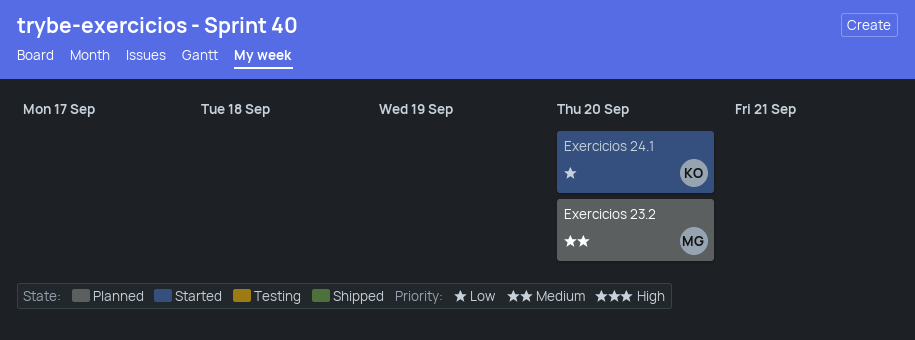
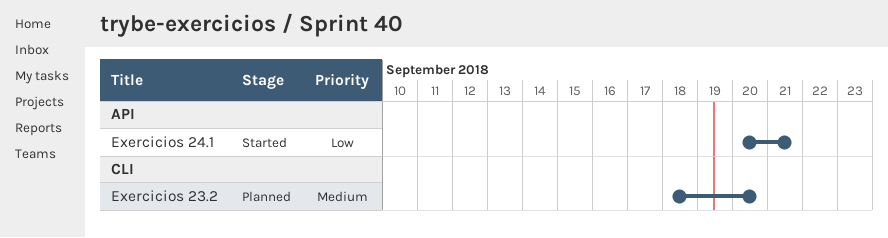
Exercicios 24.1, due: Sep 20 -> Sep 21

